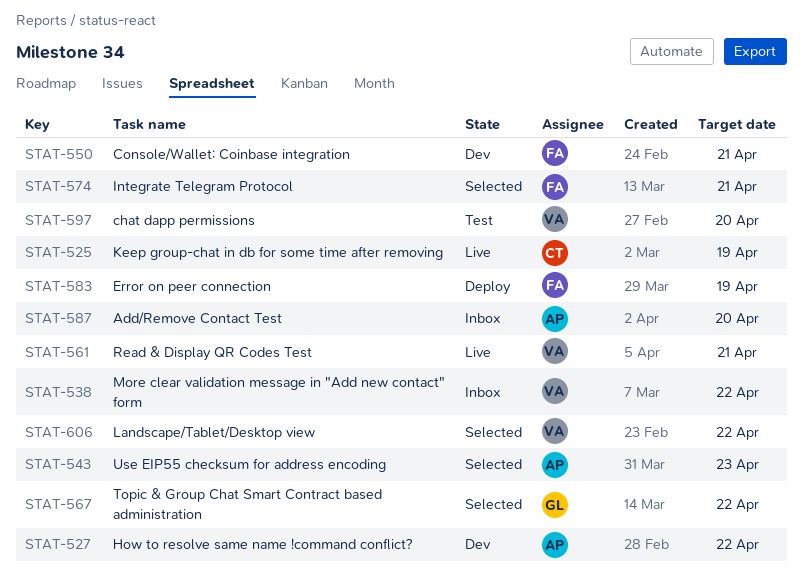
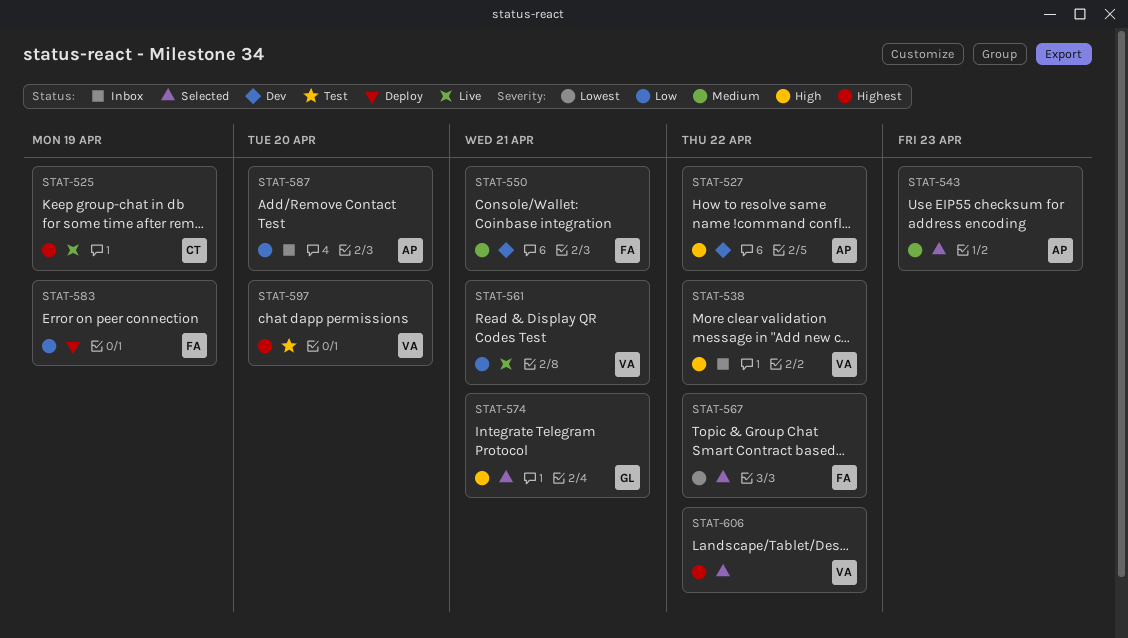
STAT-567, owner: GL -> FA
STAT-574, owner: FA -> GL

